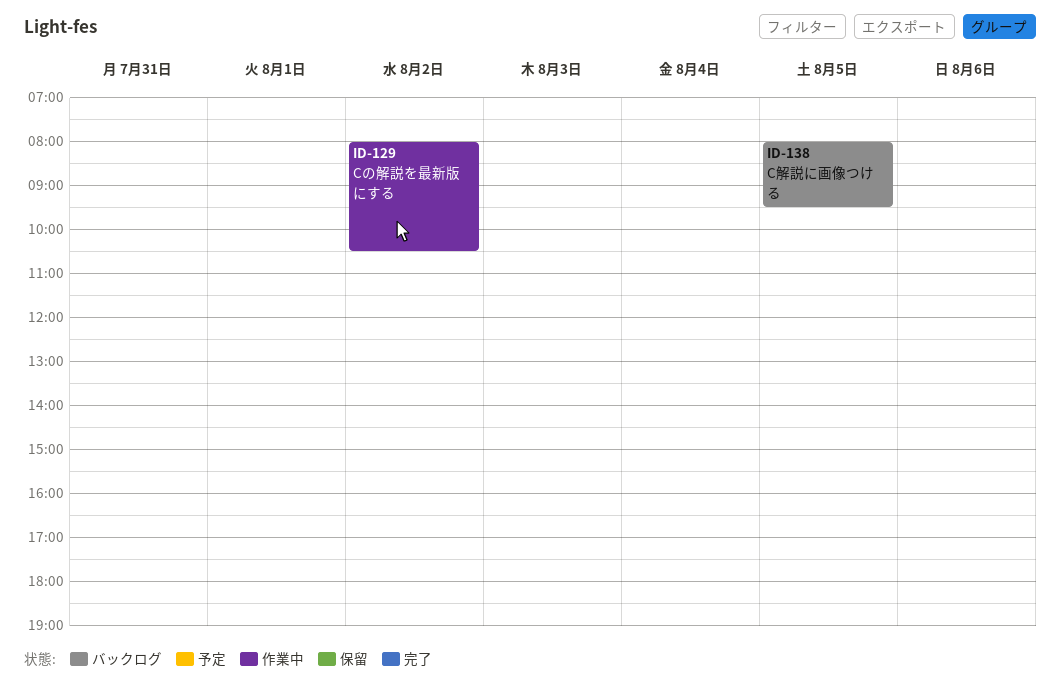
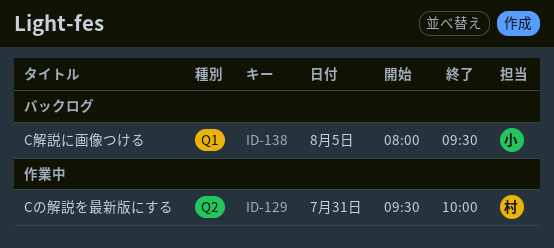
ID-129, day: Aug 2 -> Jul 31
ID-129, begins: 08:00 -> 09:30
ID-129, ends: 10:30 -> 10:00

